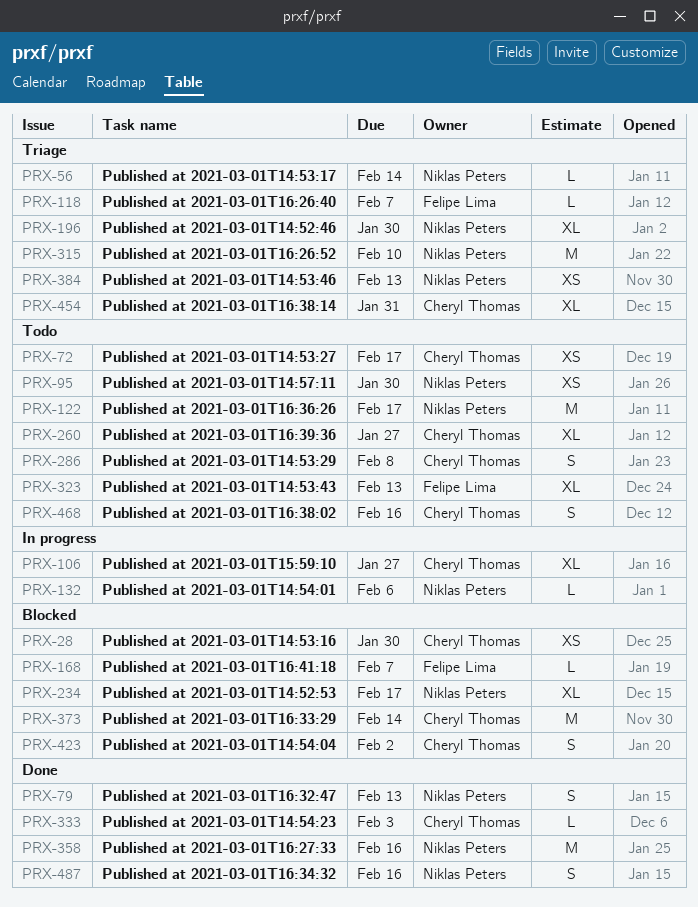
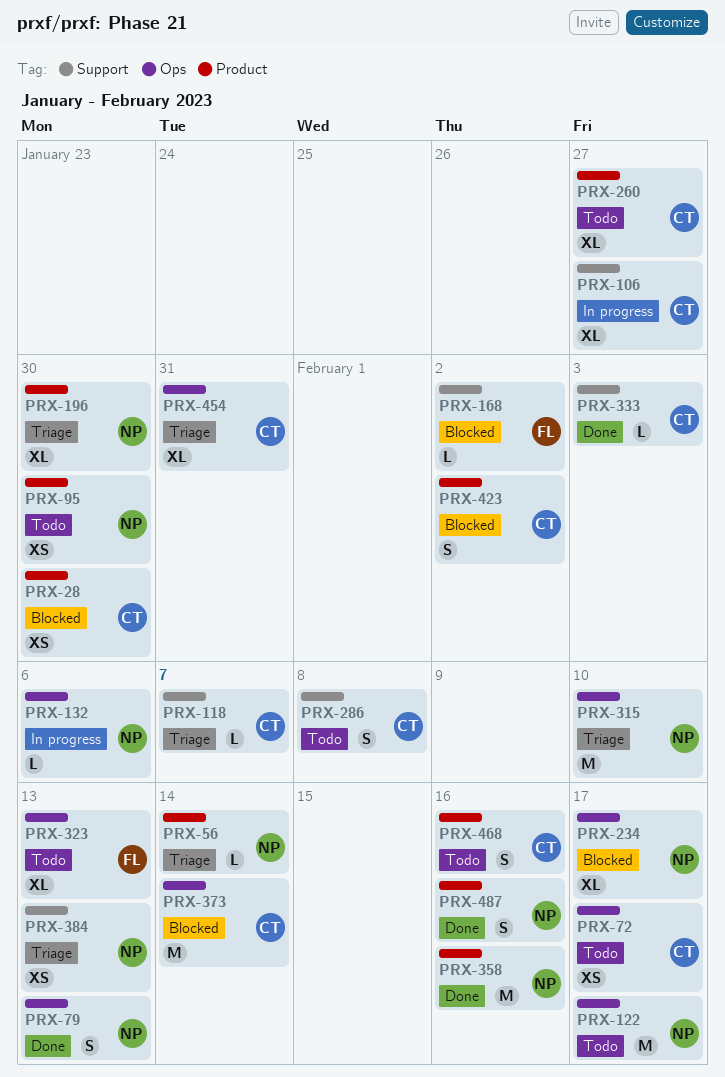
PRX-118, owner: Felipe Lima -> Cheryl Thomas
PRX-168, due: Feb 7 -> Feb 2

